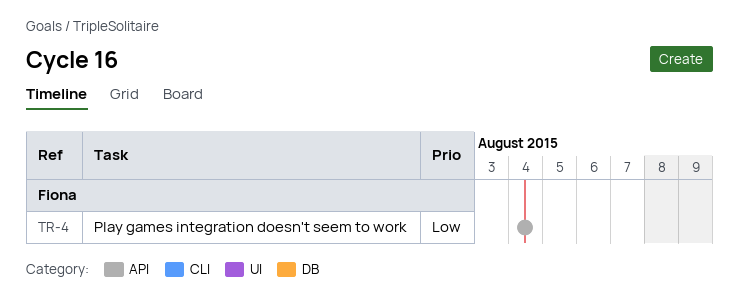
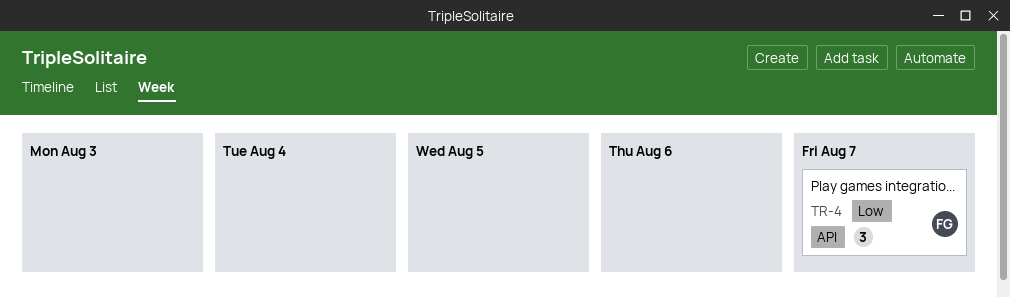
TR-4, due: Aug 4 -> Aug 7

